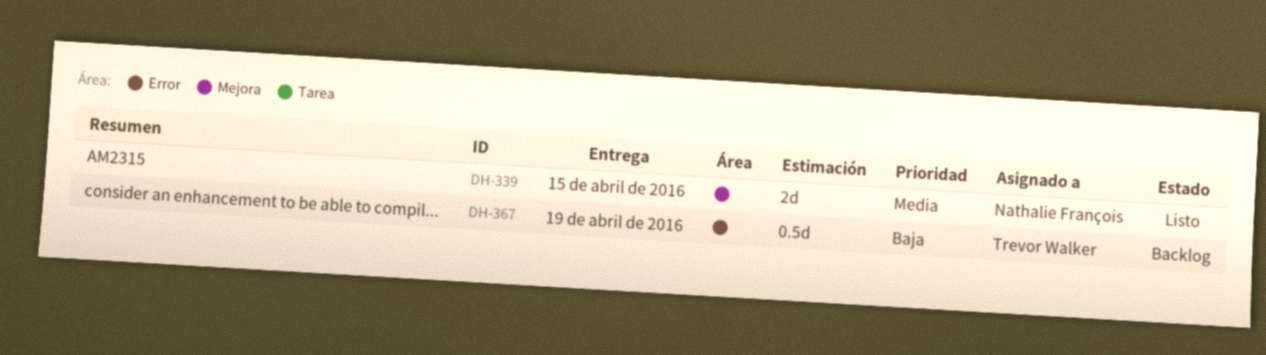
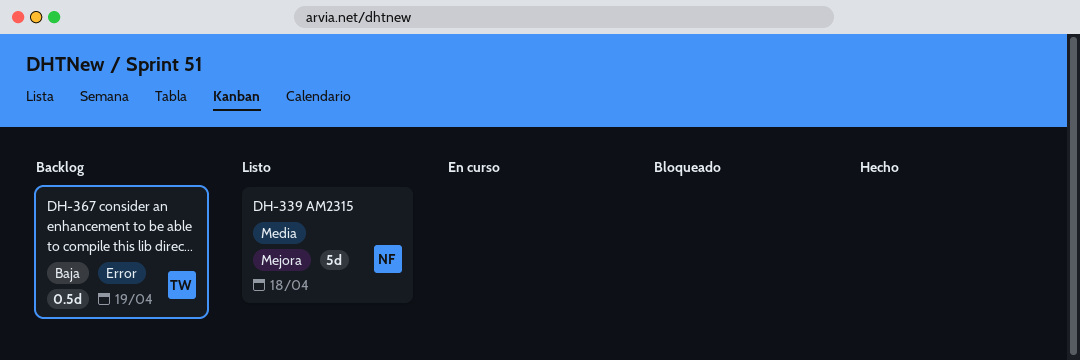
DH-339, estimate: 2d -> 5d
DH-339, due: Apr 15 -> Apr 18

